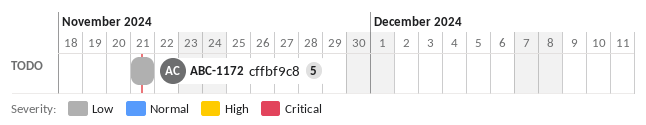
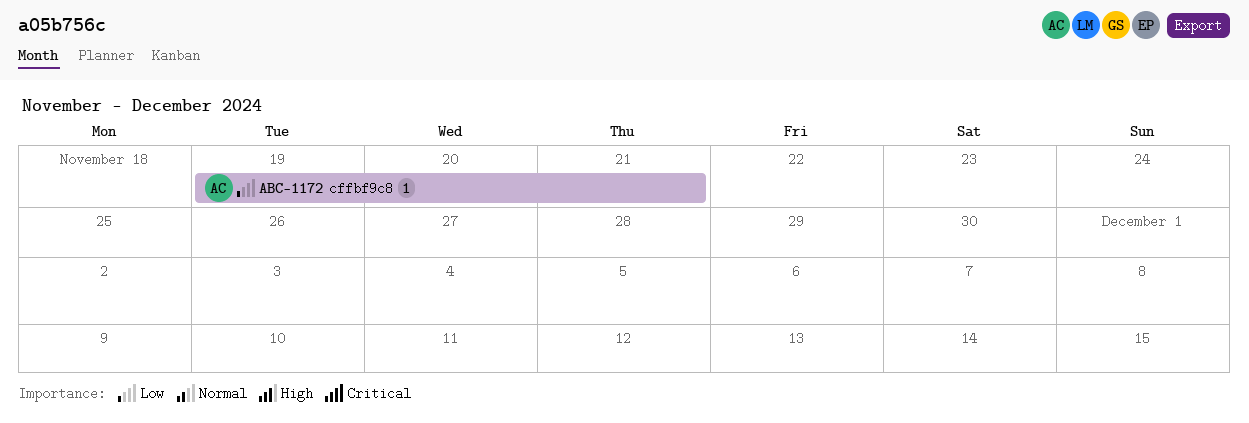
ABC-1172, estimate: 5 -> 1
ABC-1172, start: Nov 21 -> Nov 19

